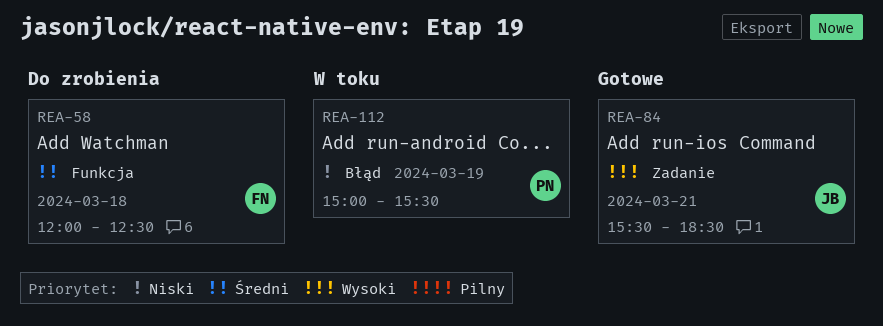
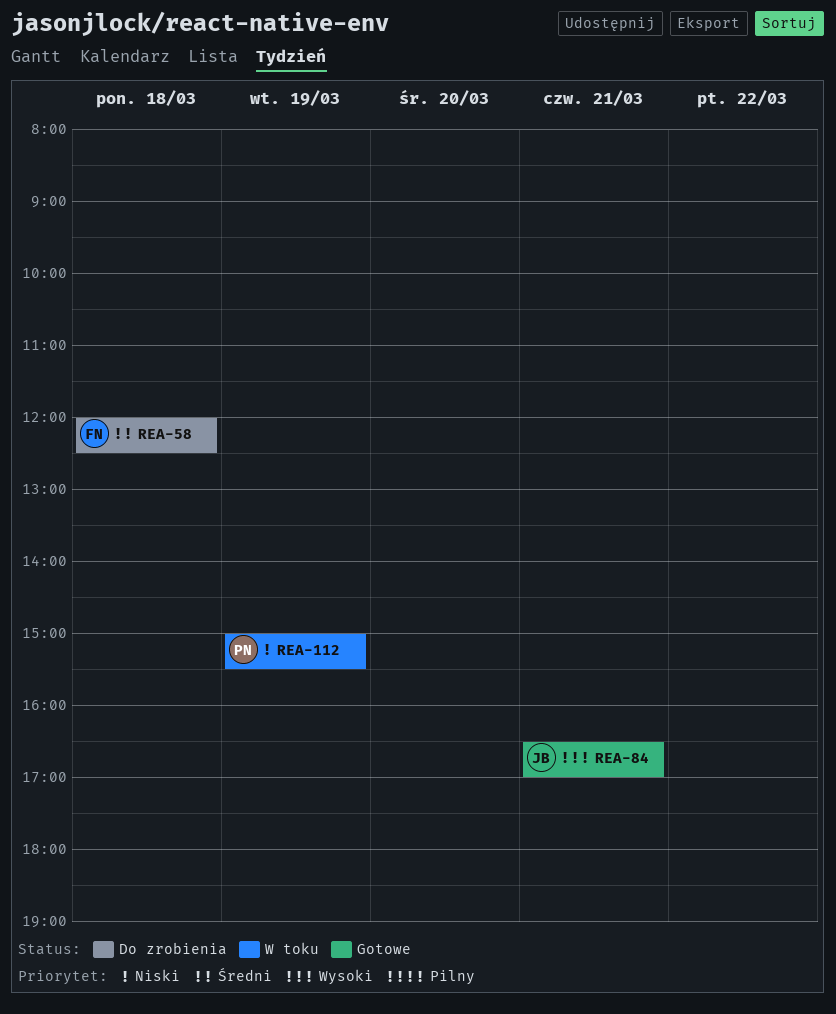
REA-84, begins: 15:30 -> 16:30
REA-84, ends: 18:30 -> 17:00

